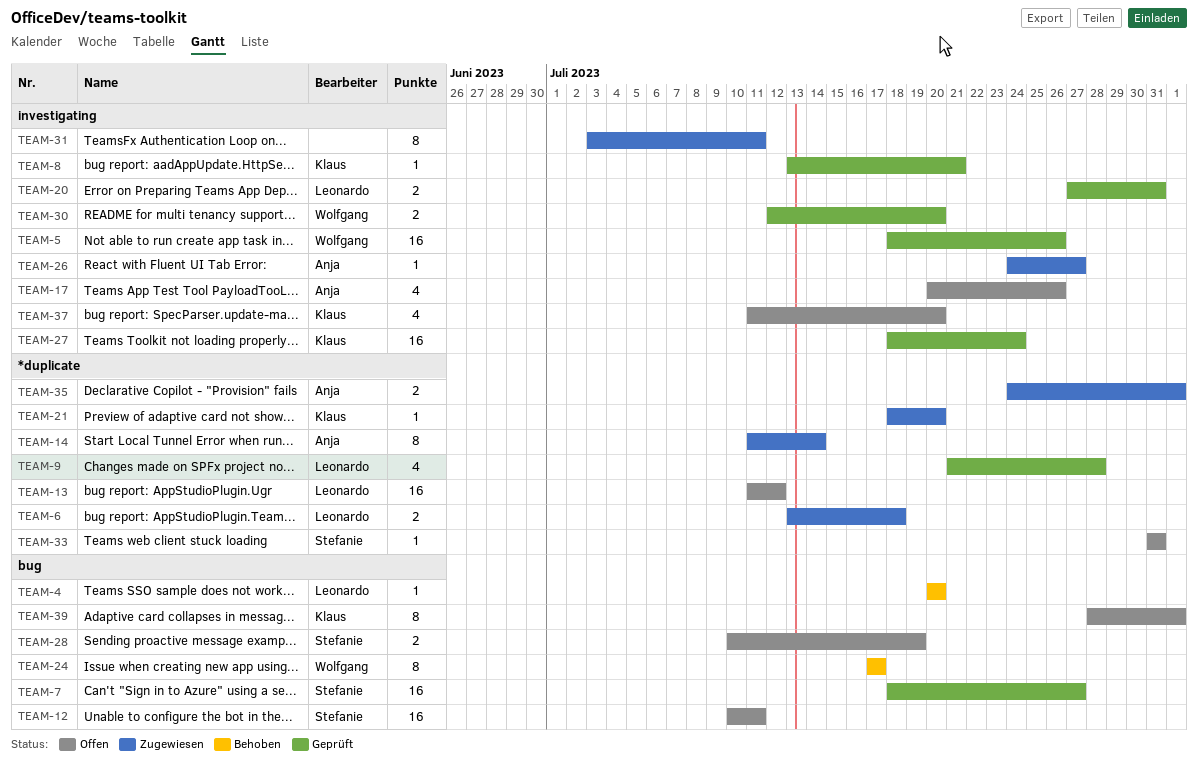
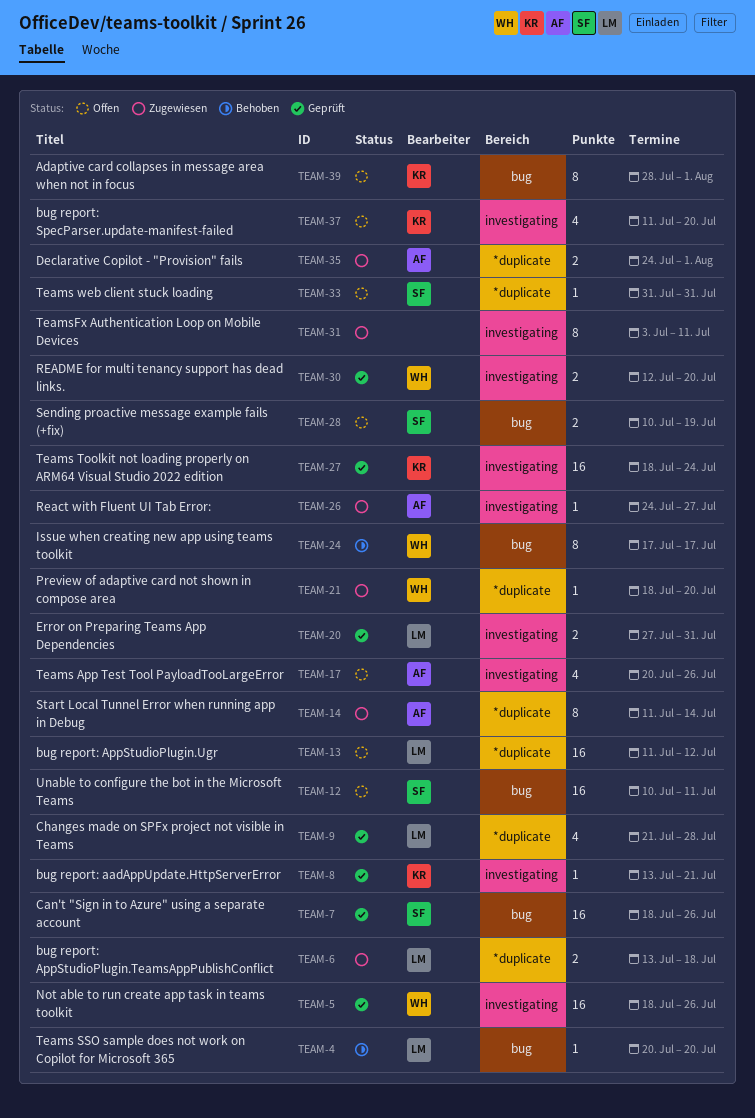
TEAM-7, due: Jul 27 -> Jul 26
TEAM-21, owner: Klaus -> Wolfgang

